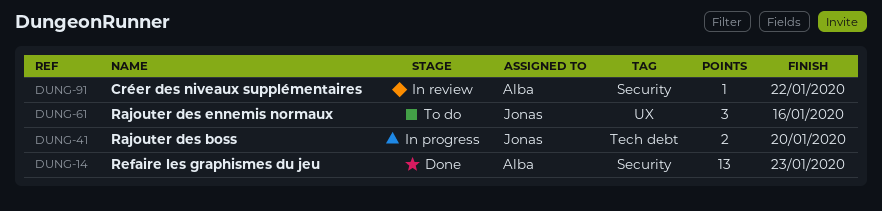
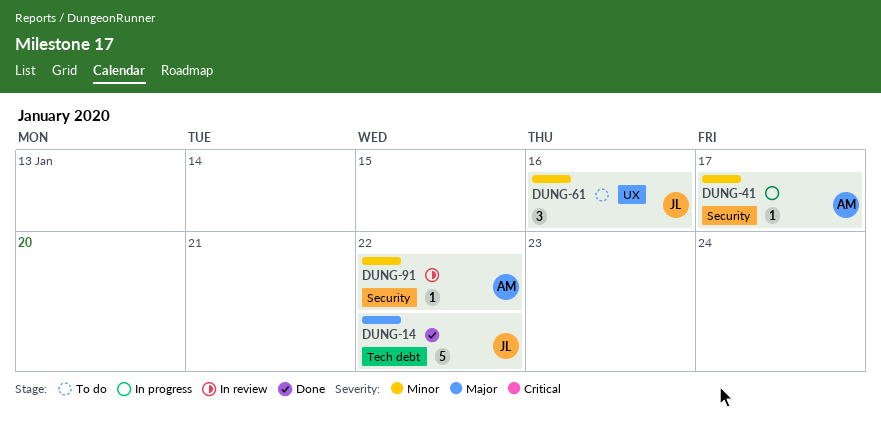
DUNG-14, owner: Alba -> Jonas
DUNG-14, label: Security -> Tech debt
DUNG-14, estimate: 13 -> 5
DUNG-14, due: Jan 23 -> Jan 22
DUNG-41, owner: Jonas -> Alba
DUNG-41, label: Tech debt -> Security
DUNG-41, estimate: 2 -> 1
DUNG-41, due: Jan 20 -> Jan 17

